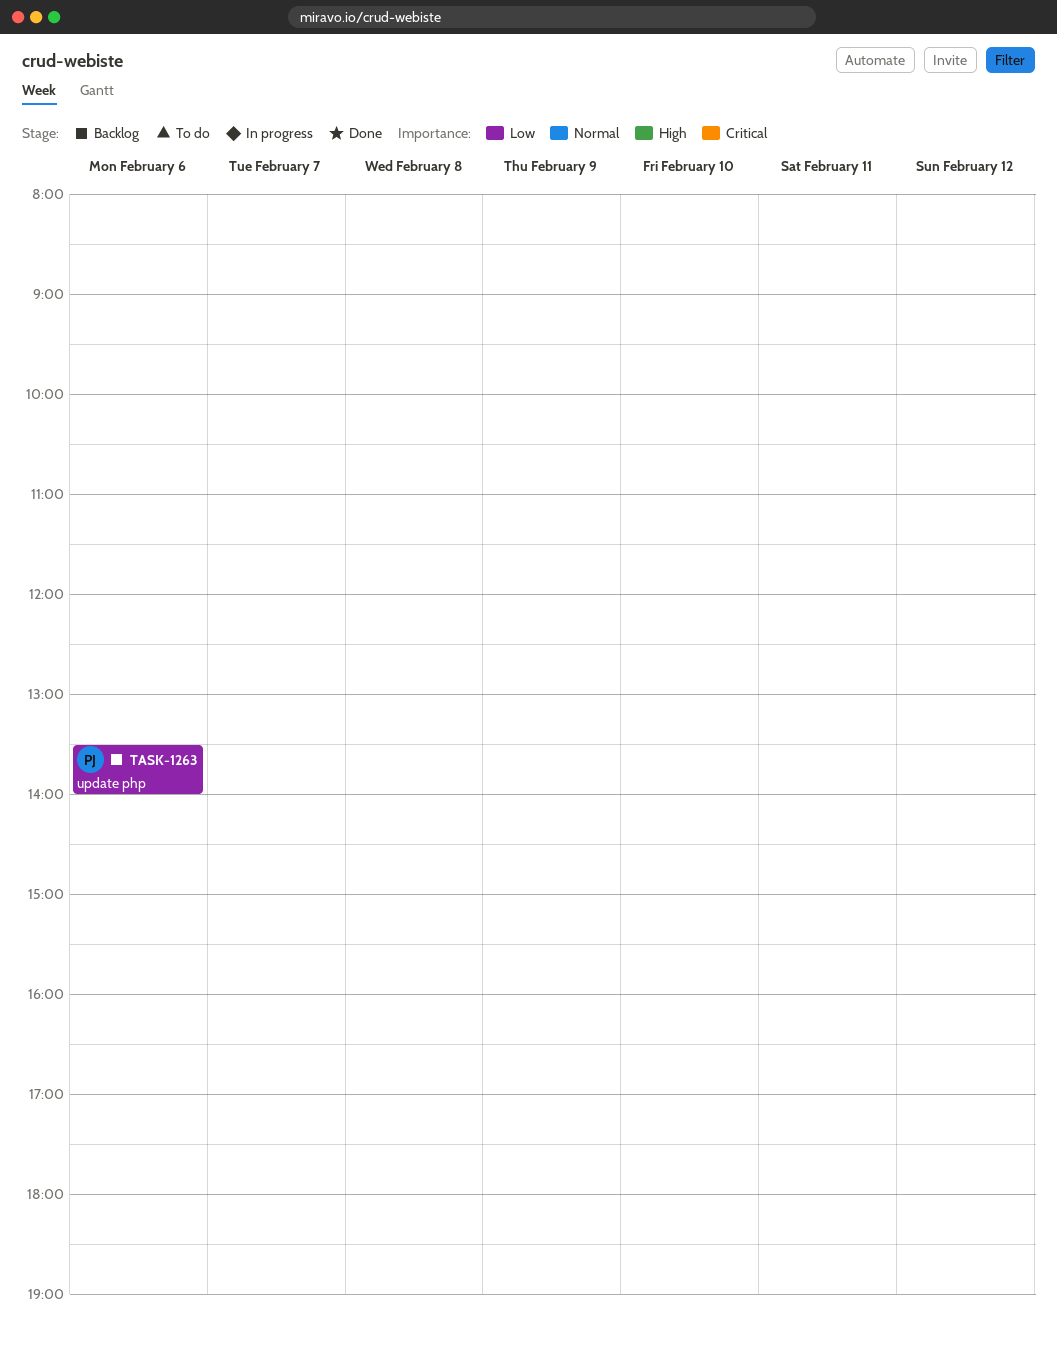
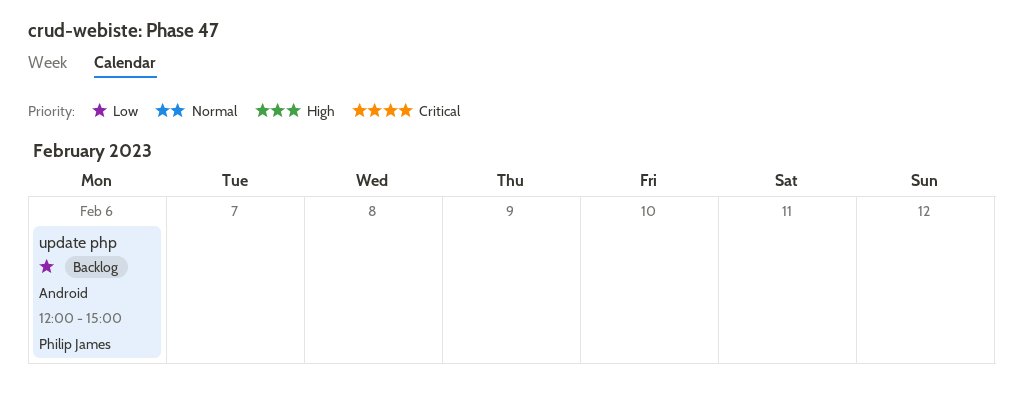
update php, begins: 13:30 -> 12:00
update php, ends: 14:00 -> 15:00

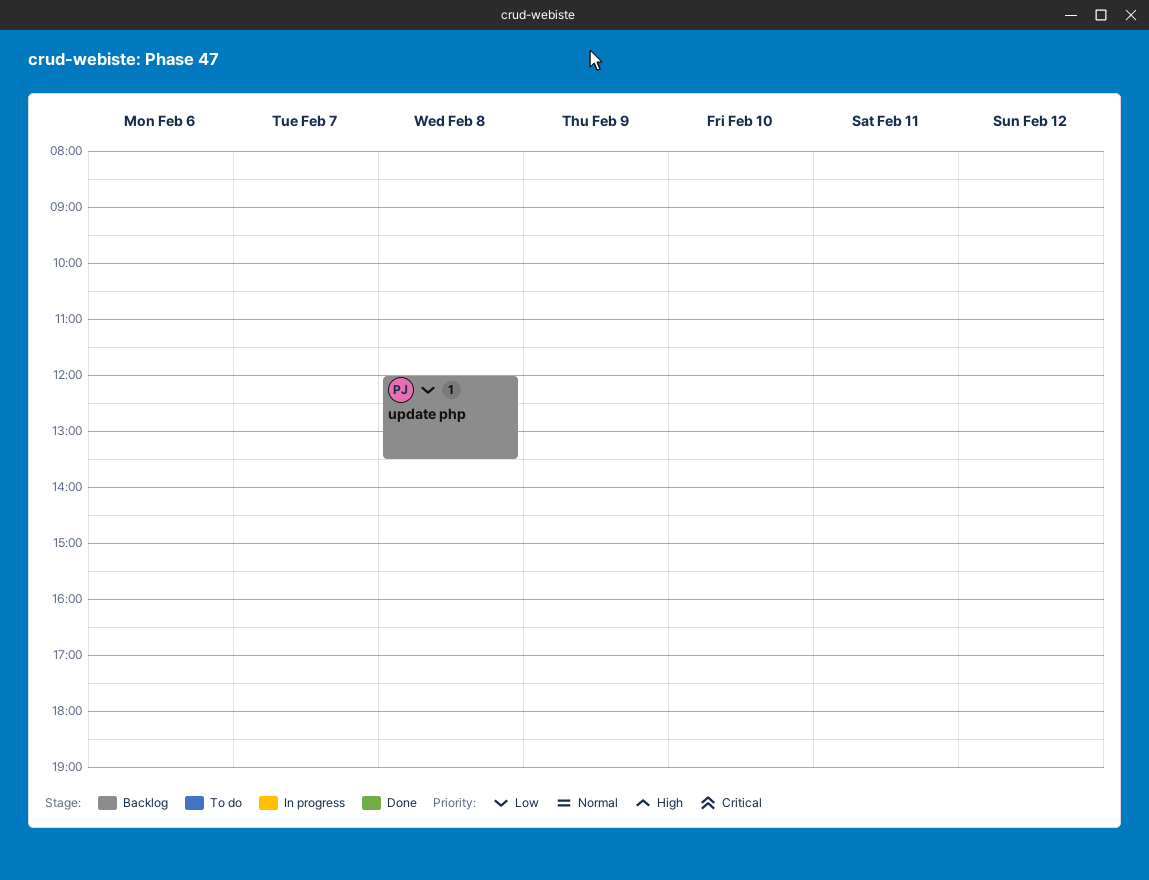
update php, day: Feb 6 -> Feb 8
update php, ends: 15:00 -> 13:30

